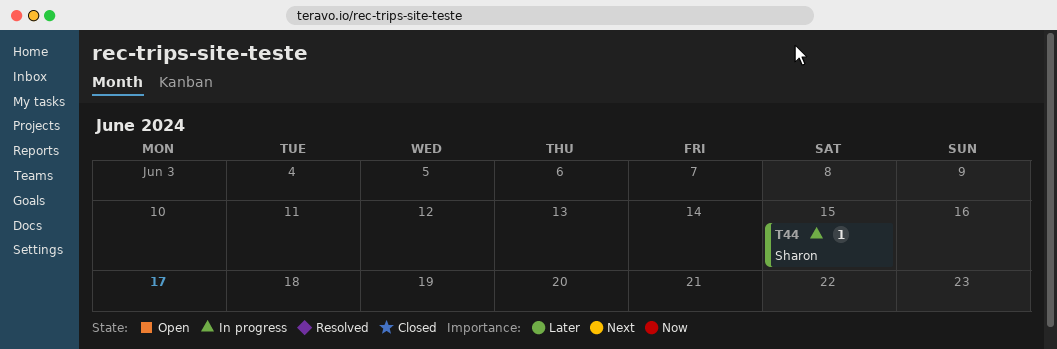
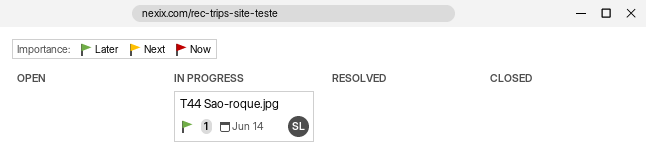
T44, due: Jun 15 -> Jun 14

